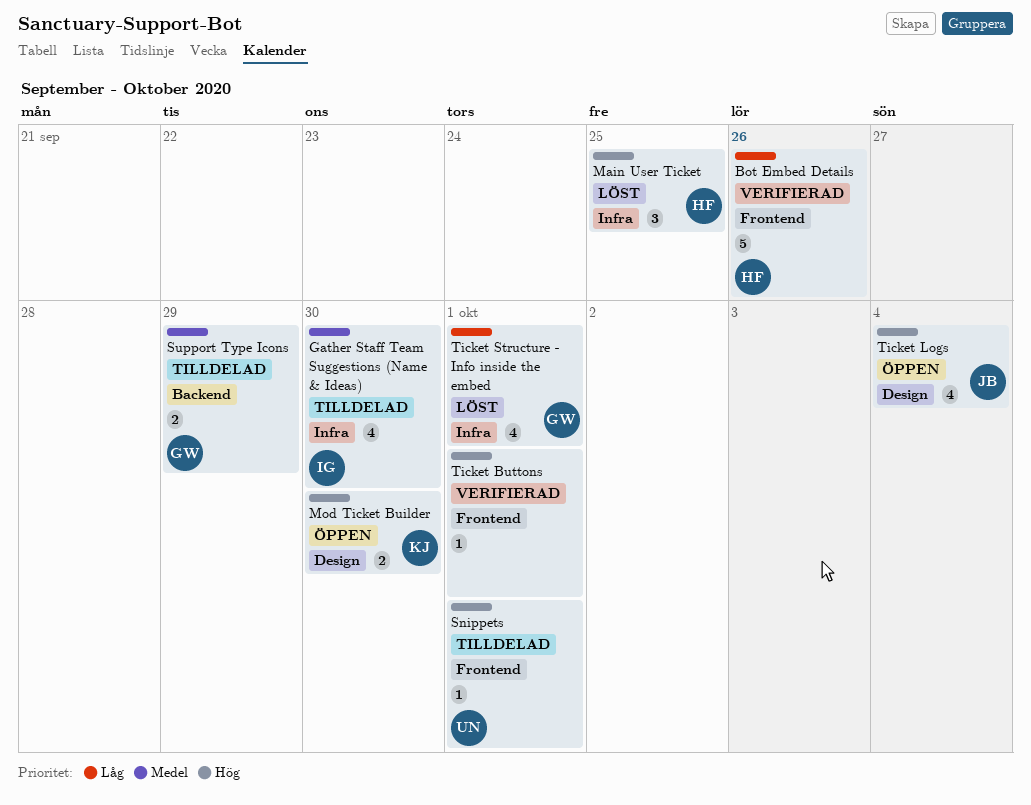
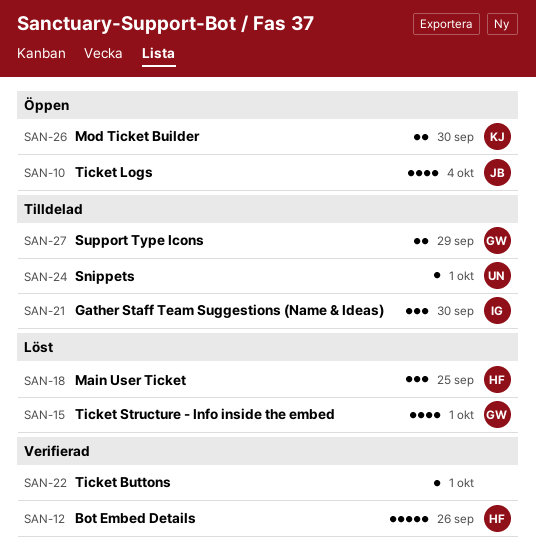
Gather Staff Team Suggestions (Name & Ideas), estimate: 4 -> 3

